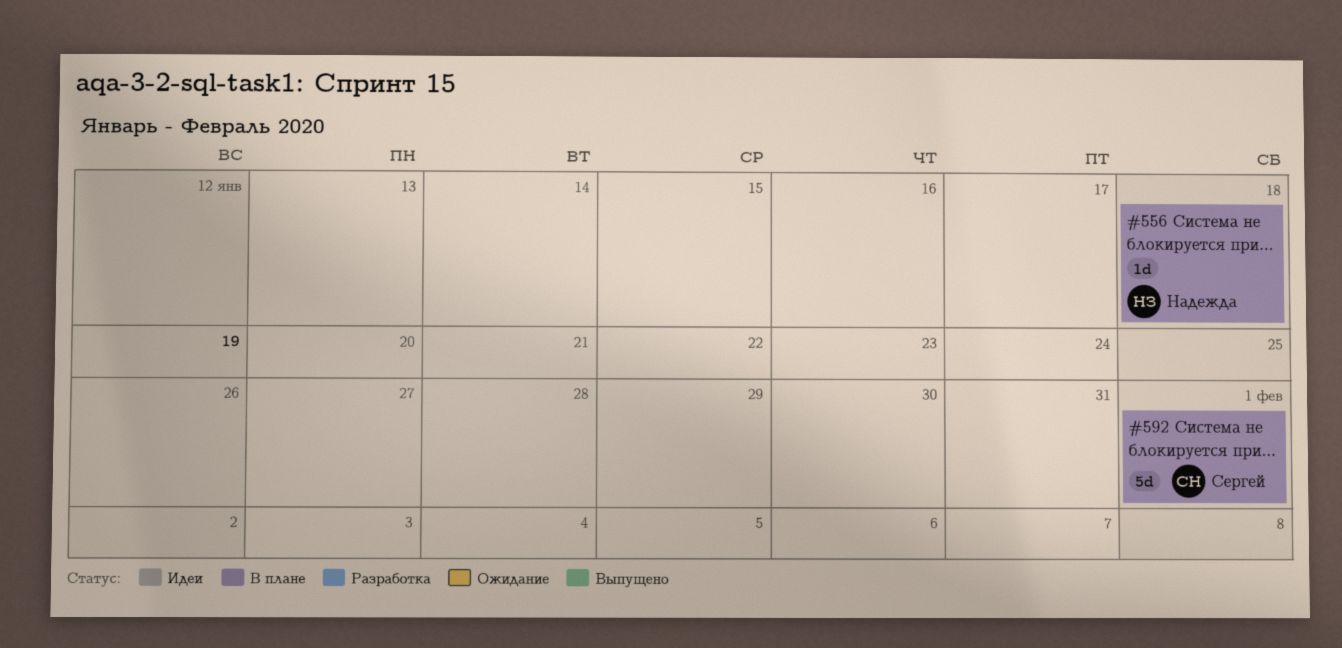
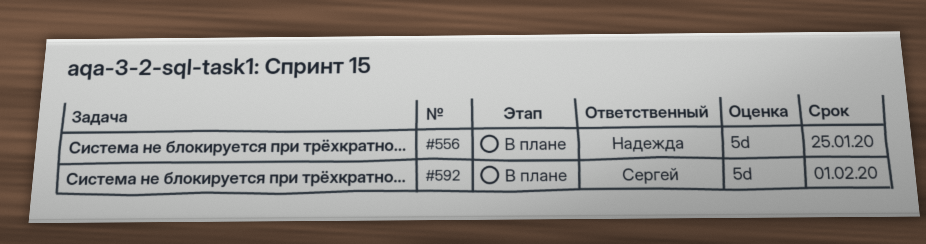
#556, estimate: 1d -> 5d
#556, due: Jan 18 -> Jan 25

